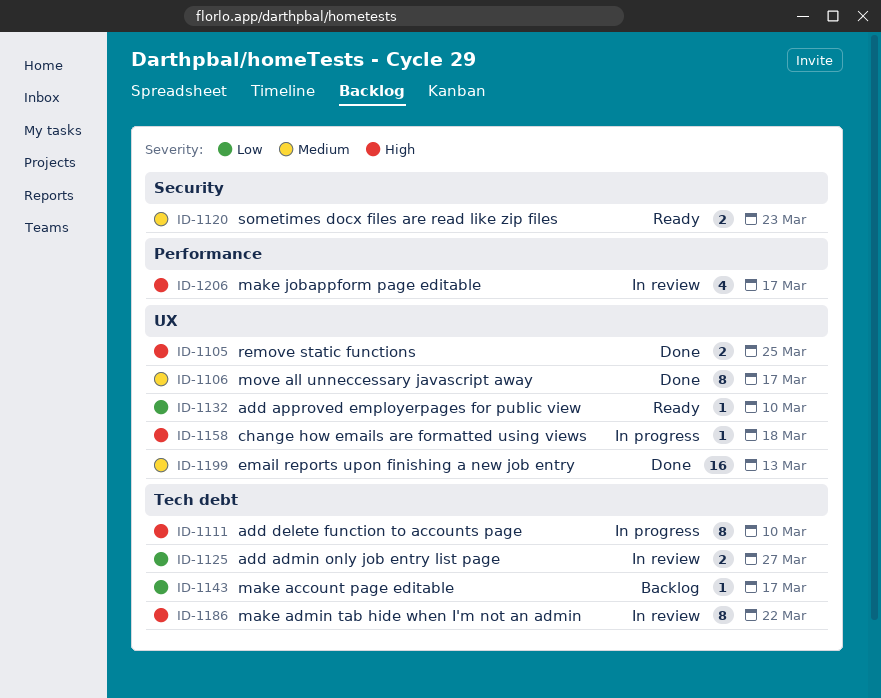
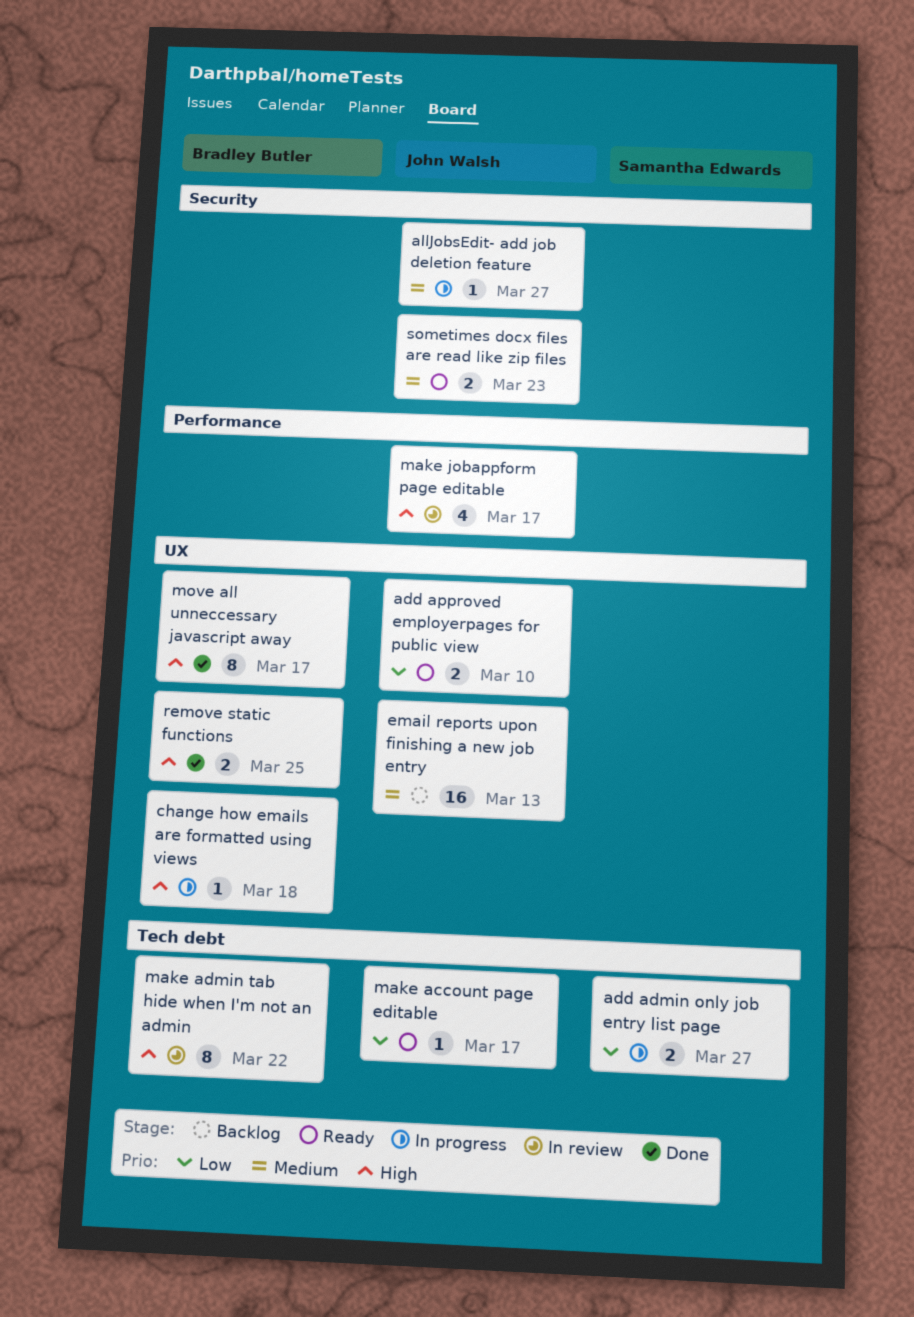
add admin only job entry list page, status: In review -> In progress
add approved employerpages for public view, estimate: 1 -> 2
add delete function to accounts page: present -> none
allJobsEdit- add job deletion feature: none -> present
email reports upon finishing a new job entry, status: Done -> Backlog
make account page editable, status: Backlog -> Ready
move all unneccessary javascript away, priority: Medium -> High

